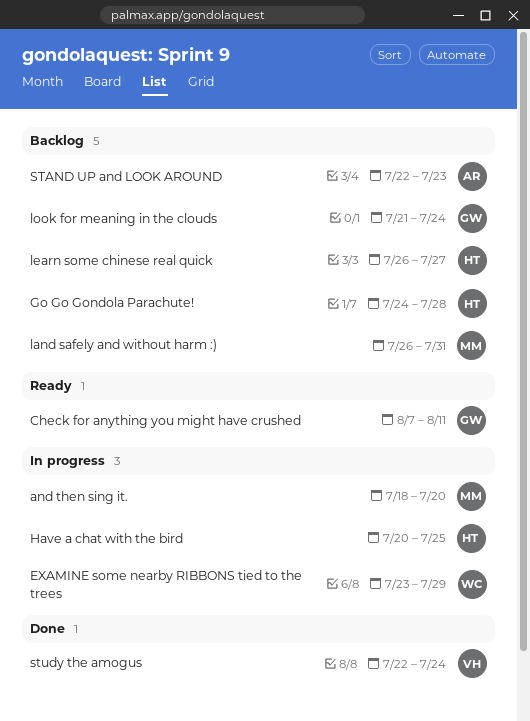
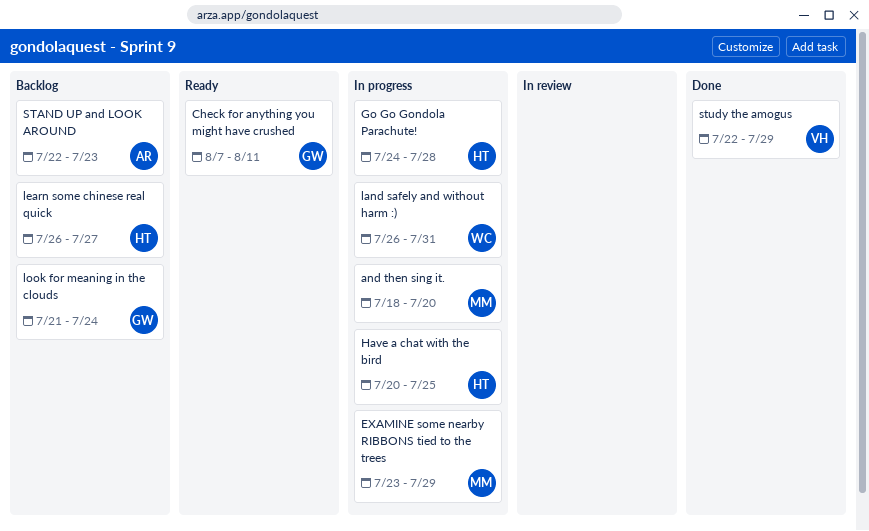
EXAMINE some nearby RIBBONS tied to the trees, owner: WC -> MM
Go Go Gondola Parachute!, status: Backlog -> In progress
land safely and without harm :), status: Backlog -> In progress
land safely and without harm :), owner: MM -> WC
study the amogus, due: Jul 24 -> Jul 29

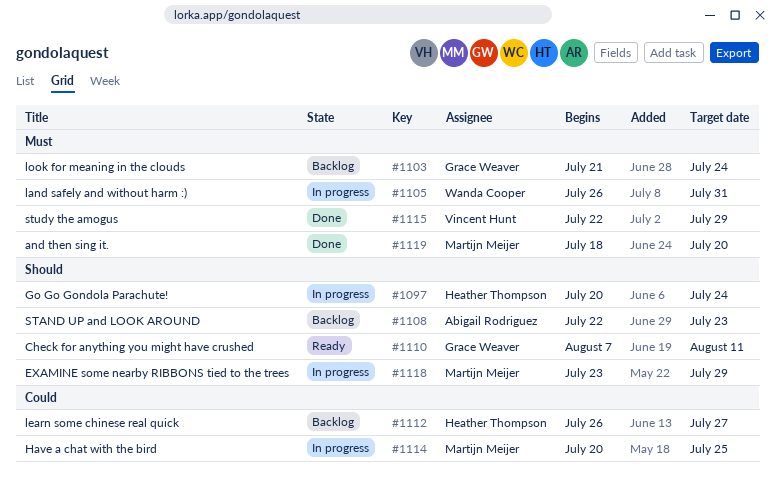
and then sing it., status: In progress -> Done
Go Go Gondola Parachute!, start: Jul 24 -> Jul 20
Go Go Gondola Parachute!, due: Jul 28 -> Jul 24
Have a chat with the bird, owner: Heather Thompson -> Martijn Meijer

